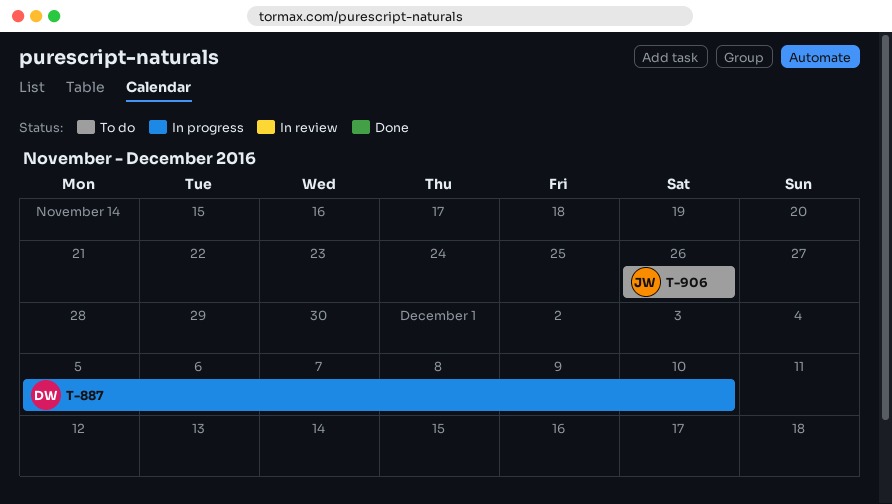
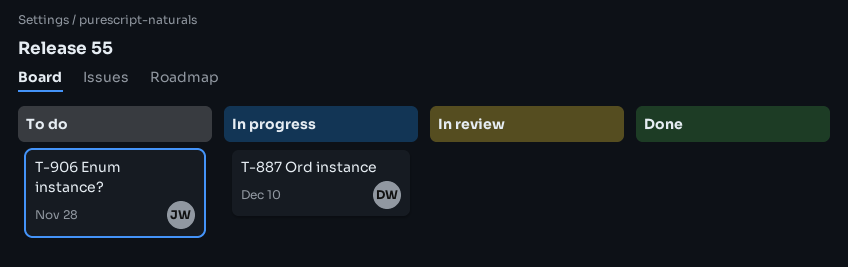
T-906, due: Nov 26 -> Nov 28

